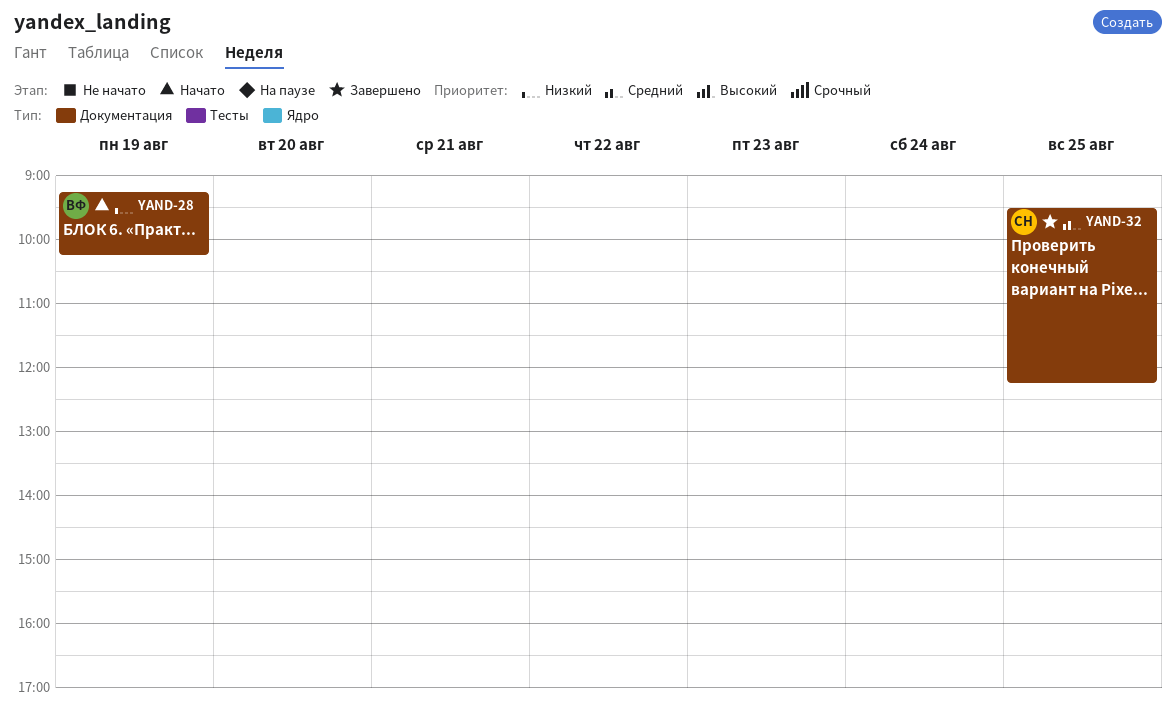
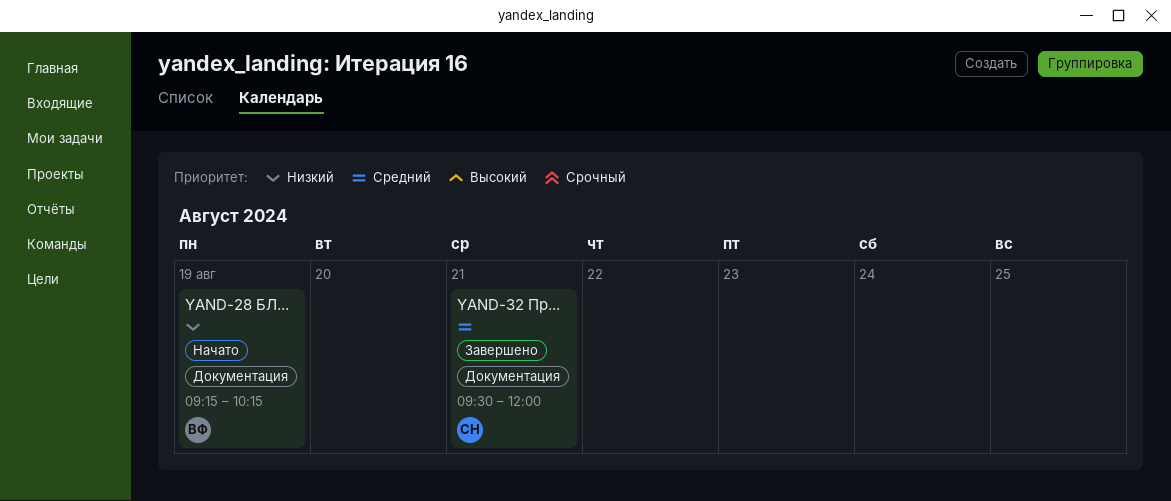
YAND-32, day: Aug 25 -> Aug 21
YAND-32, ends: 12:15 -> 12:00

